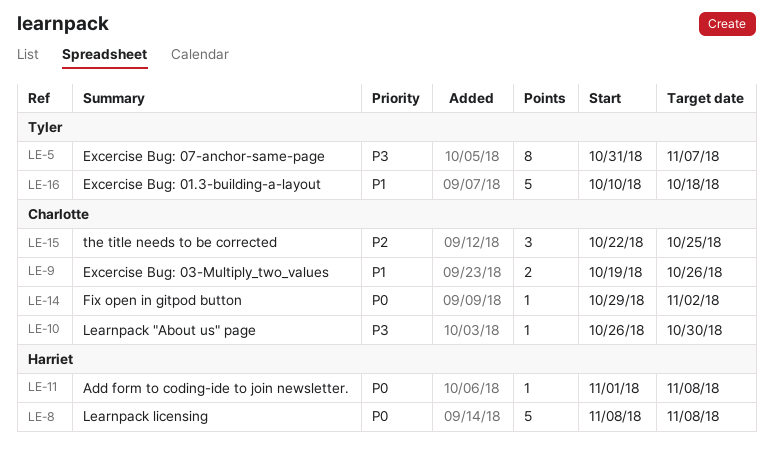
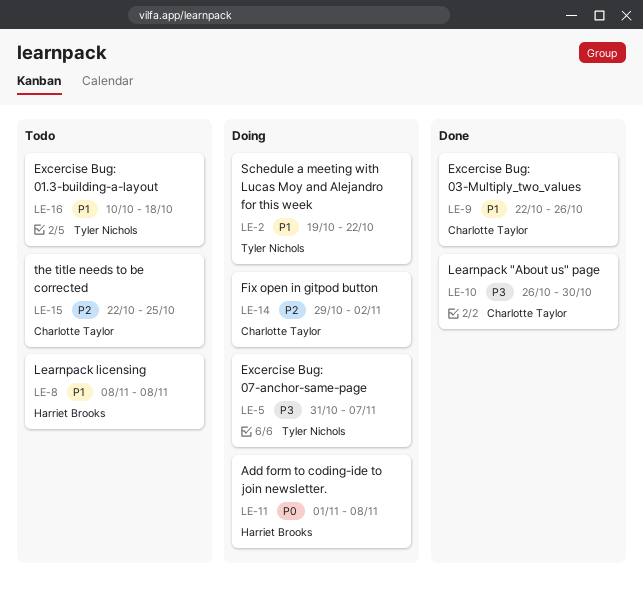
LE-2: none -> present
LE-8, priority: P0 -> P1
LE-9, start: Oct 19 -> Oct 22
LE-14, priority: P0 -> P2

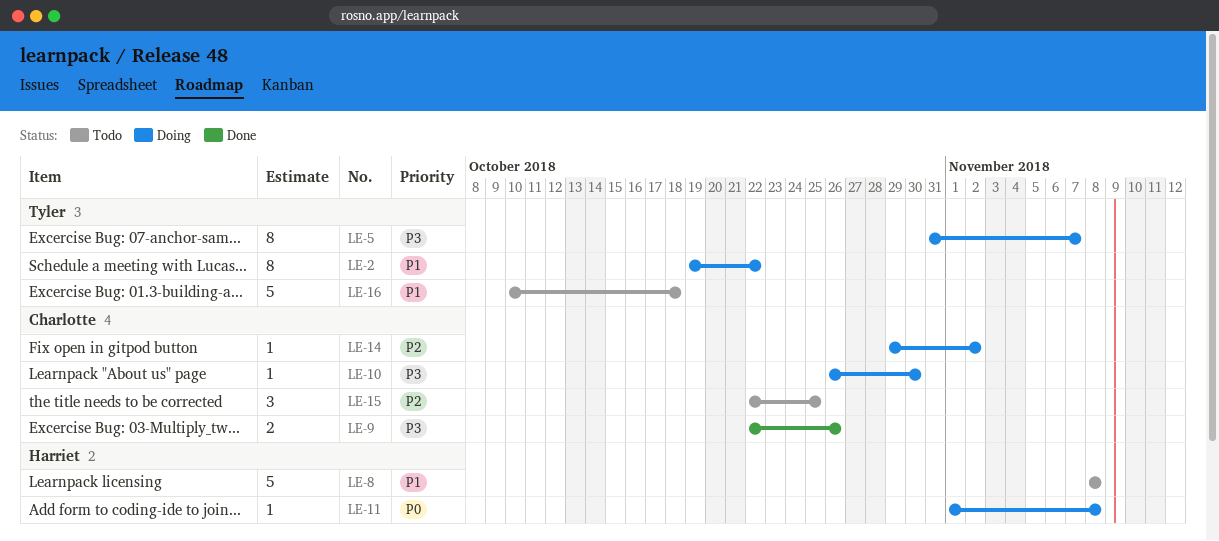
LE-9, priority: P1 -> P3
LE-10, status: Done -> Doing

